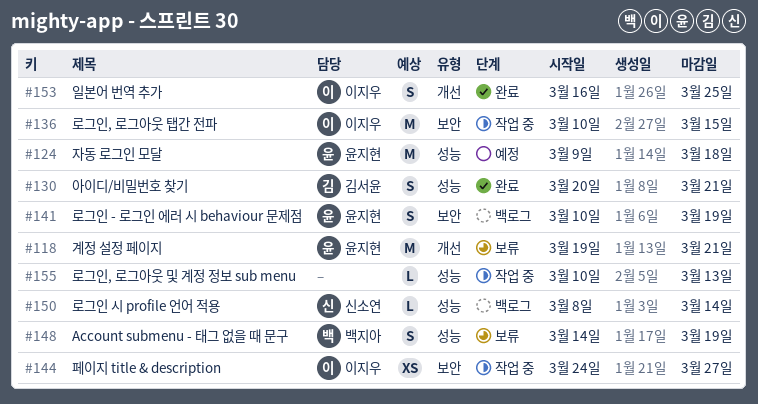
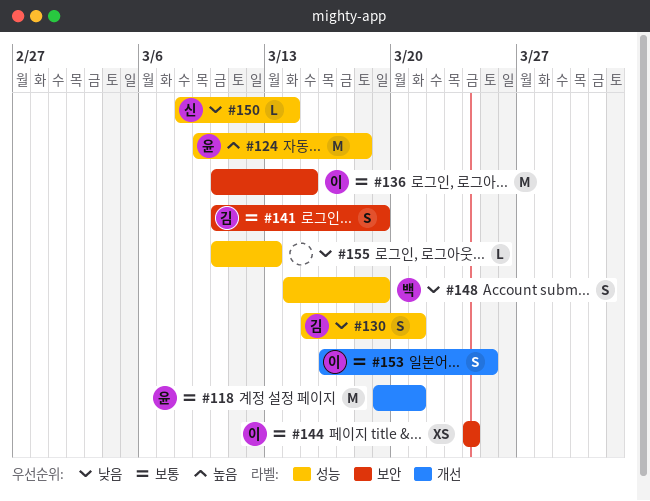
#130, start: Mar 20 -> Mar 15
#141, owner: 윤지현 -> 김서윤
#144, due: Mar 27 -> Mar 24

